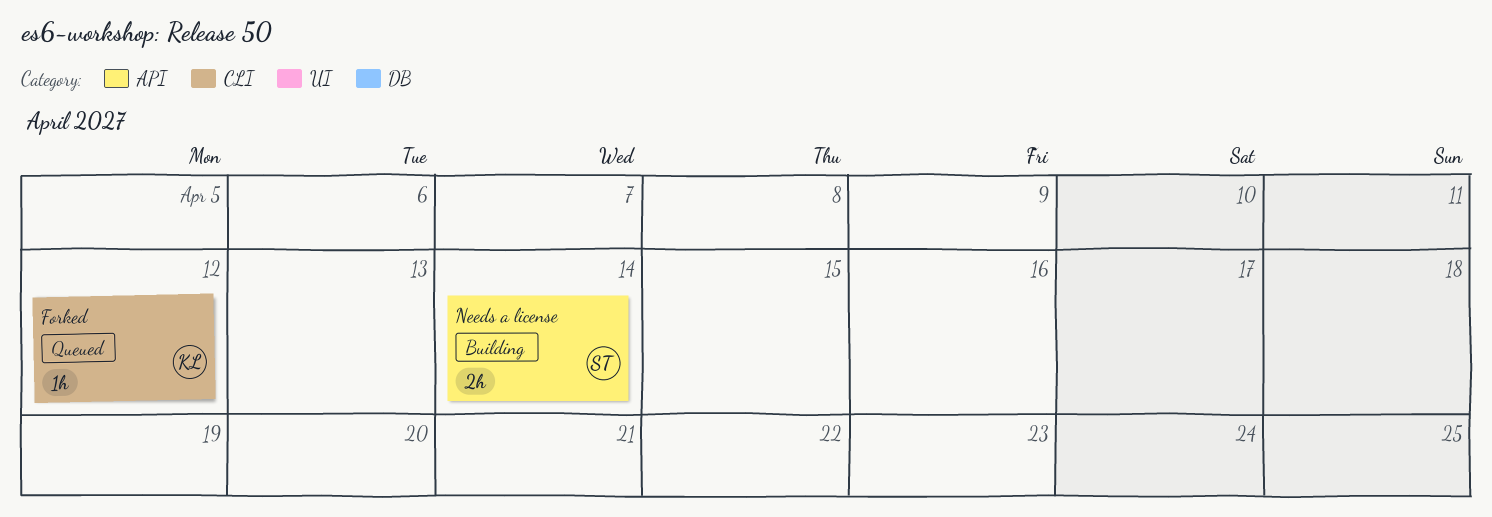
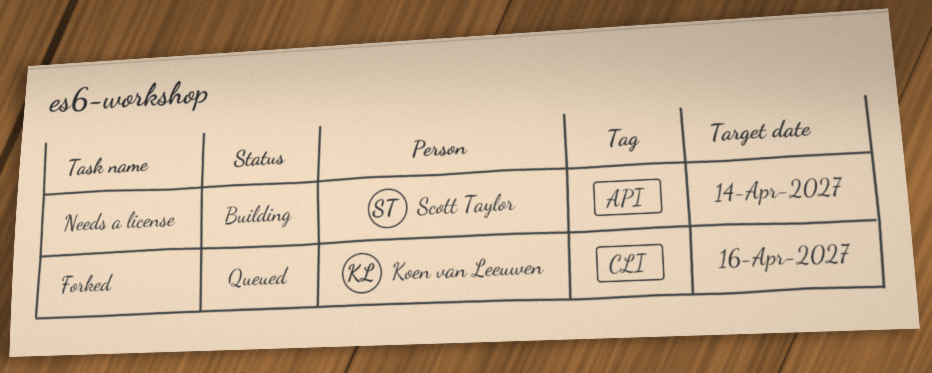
Forked, due: Apr 12 -> Apr 16

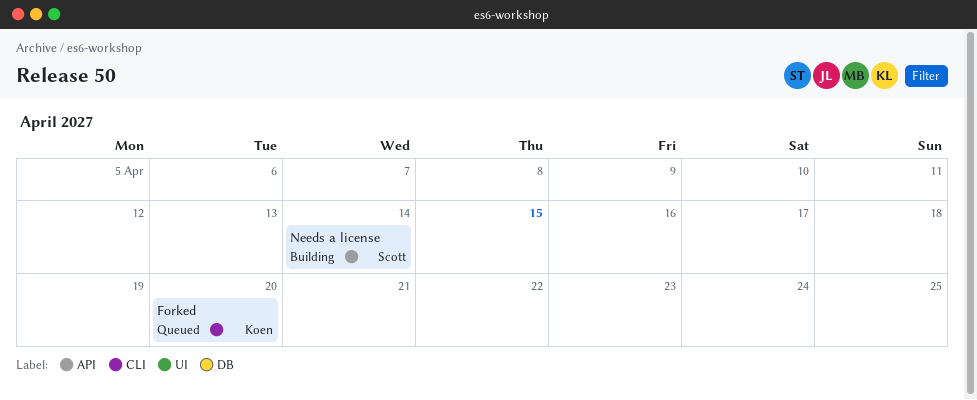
Forked, due: Apr 16 -> Apr 20

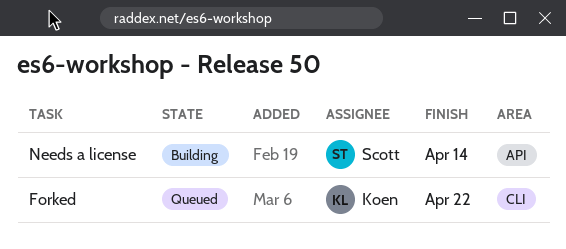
Forked, due: Apr 20 -> Apr 22

